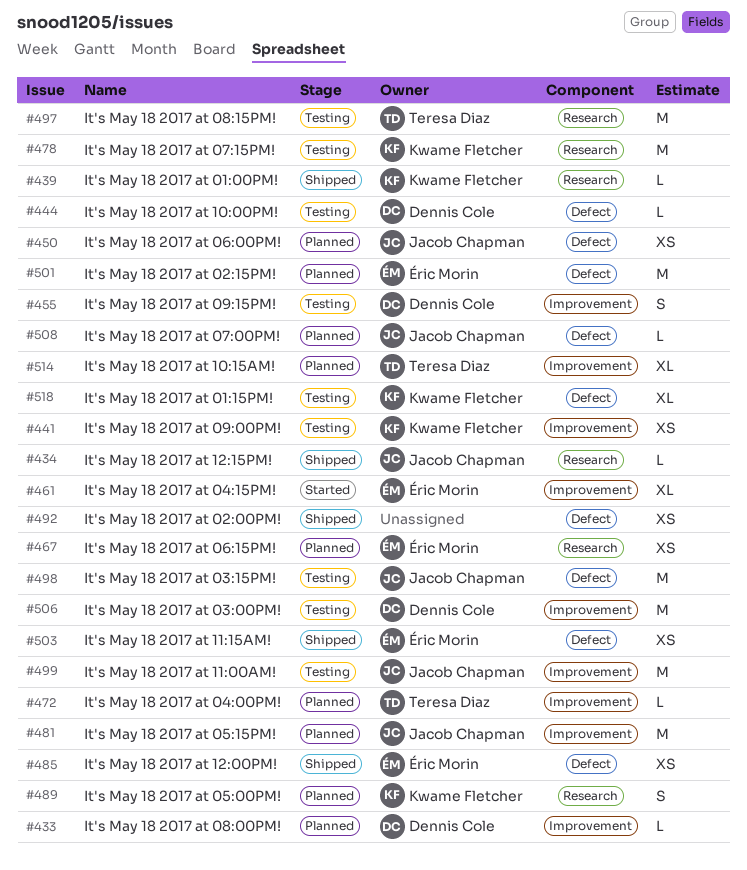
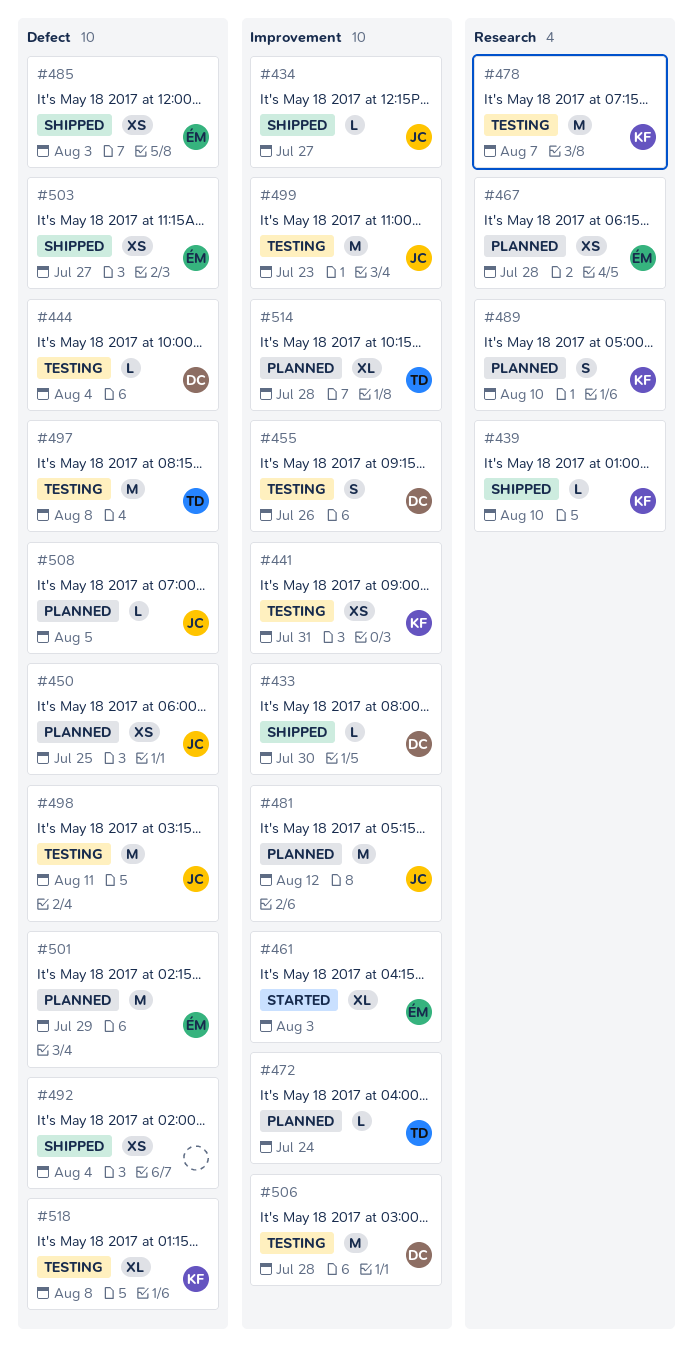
#433, status: Planned -> Shipped
#434, label: Research -> Improvement
#497, label: Research -> Defect

